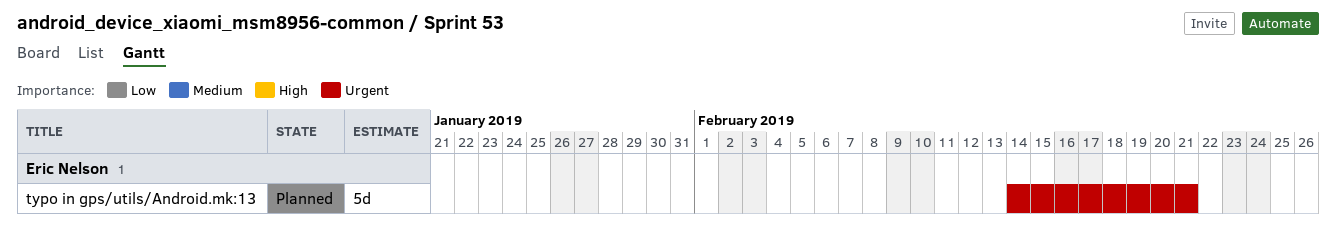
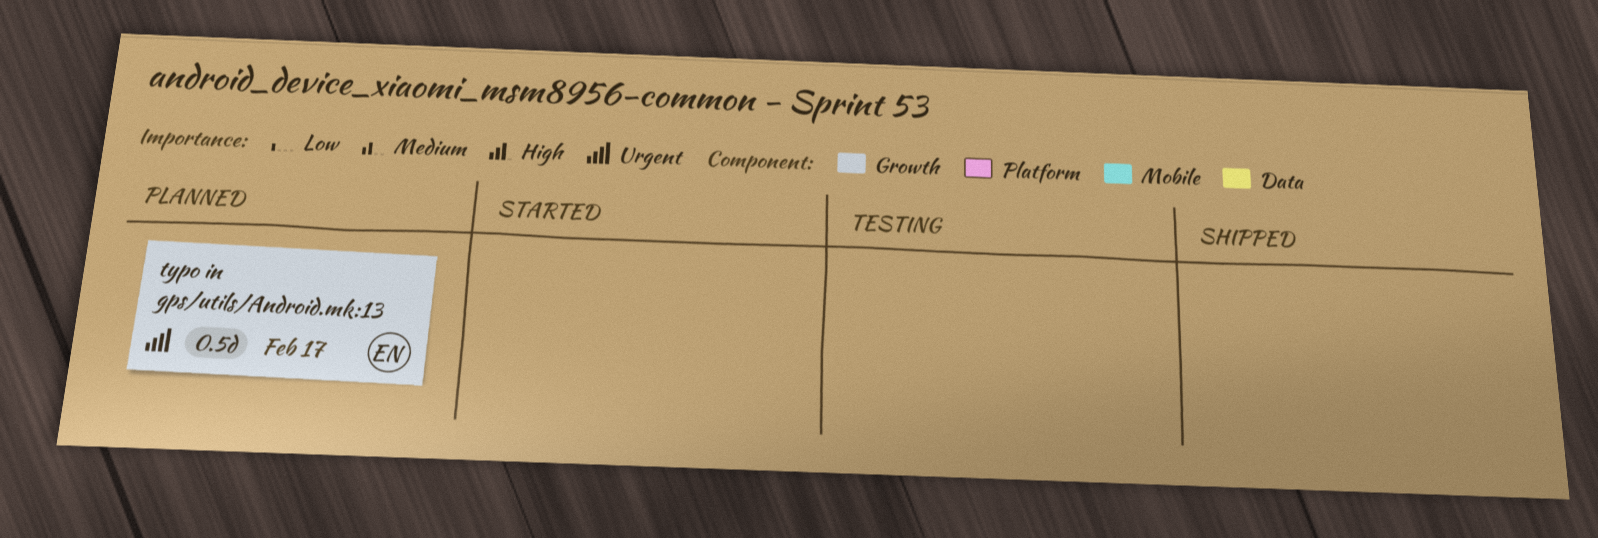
typo in gps/utils/Android.mk:13, estimate: 5d -> 0.5d
typo in gps/utils/Android.mk:13, due: Feb 21 -> Feb 17

